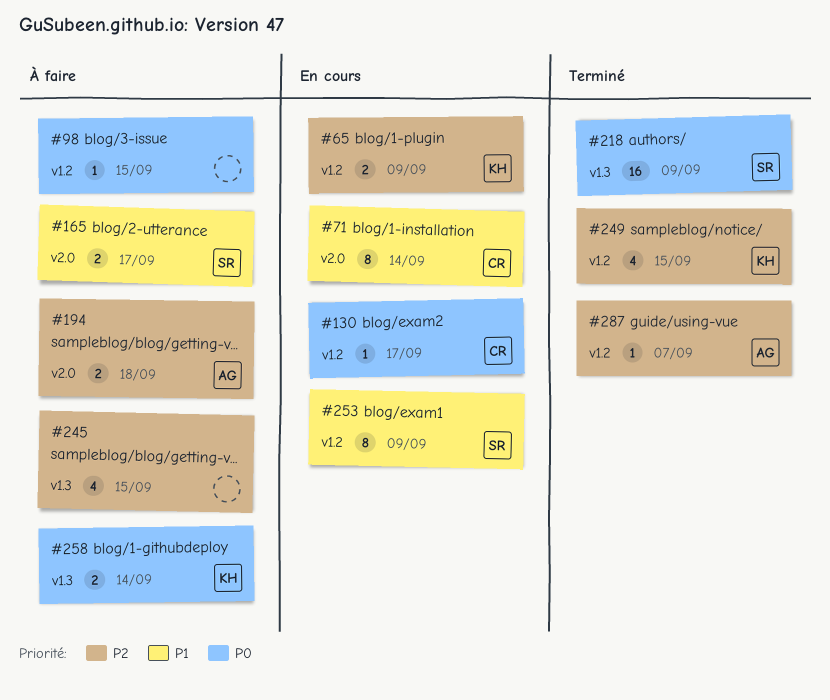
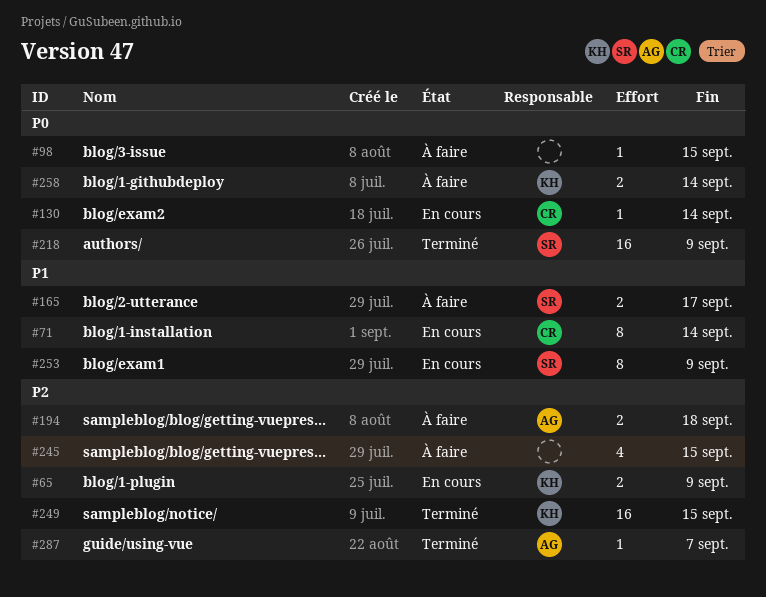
#130, due: Sep 17 -> Sep 14
#249, estimate: 4 -> 16

